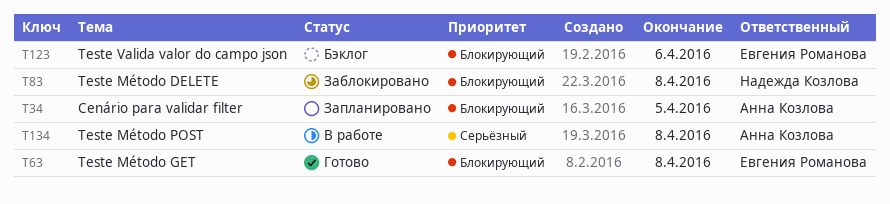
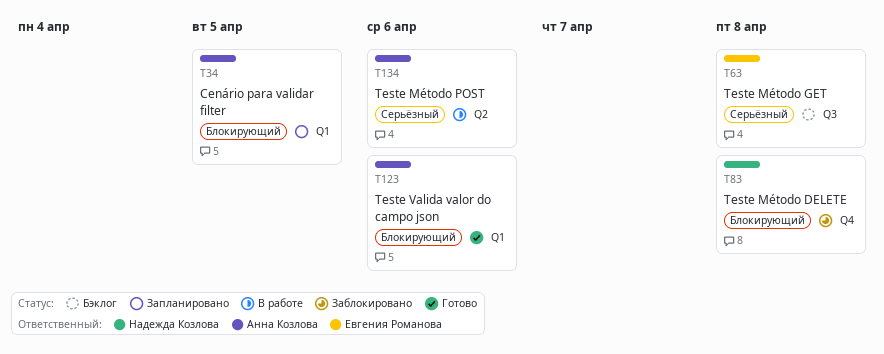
T63, status: Готово -> Бэклог
T63, priority: Блокирующий -> Серьёзный
T123, status: Бэклог -> Готово
T123, owner: Евгения Романова -> Анна Козлова
T134, due: Apr 8 -> Apr 6

